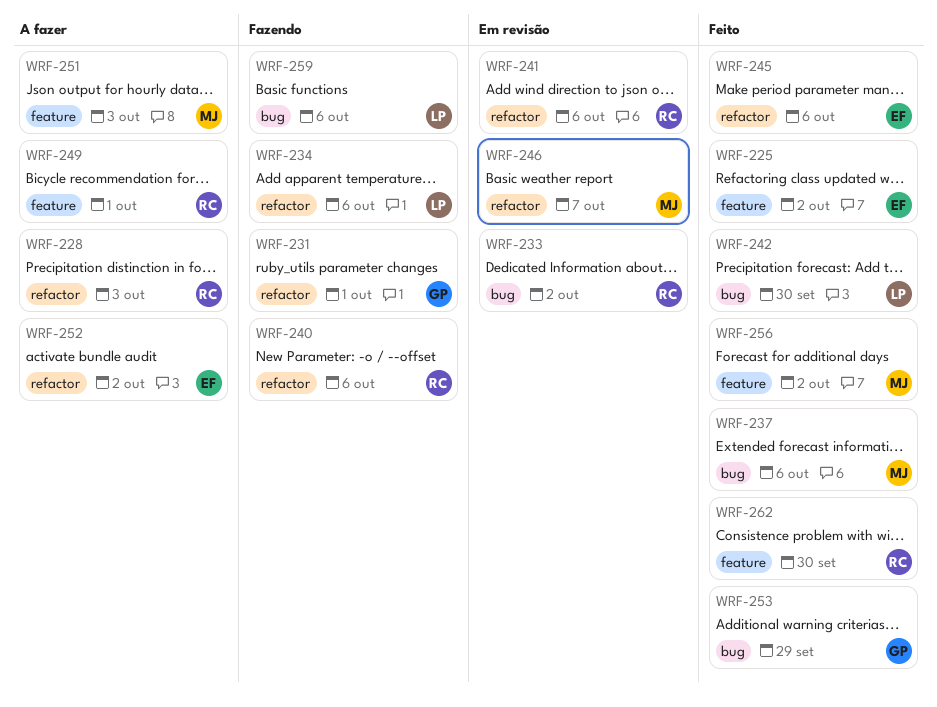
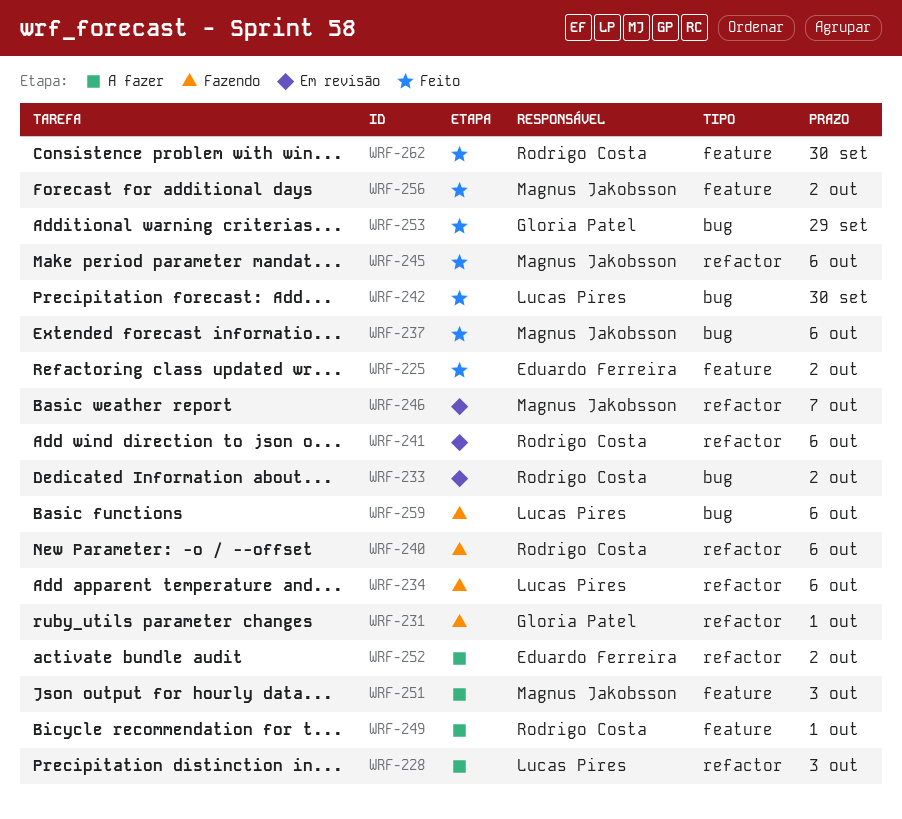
WRF-228, owner: Rodrigo Costa -> Lucas Pires
WRF-245, owner: Eduardo Ferreira -> Magnus Jakobsson

